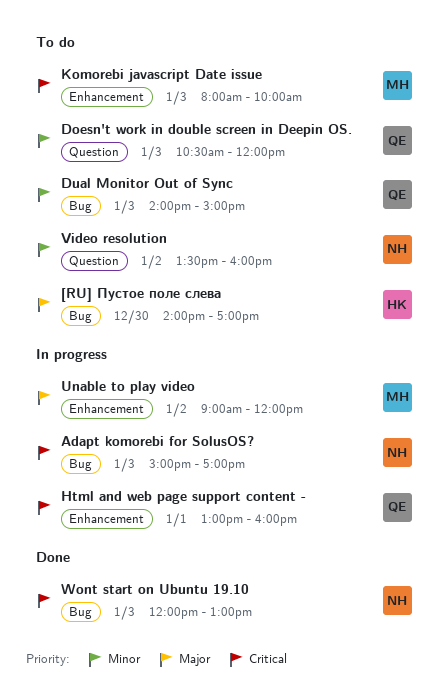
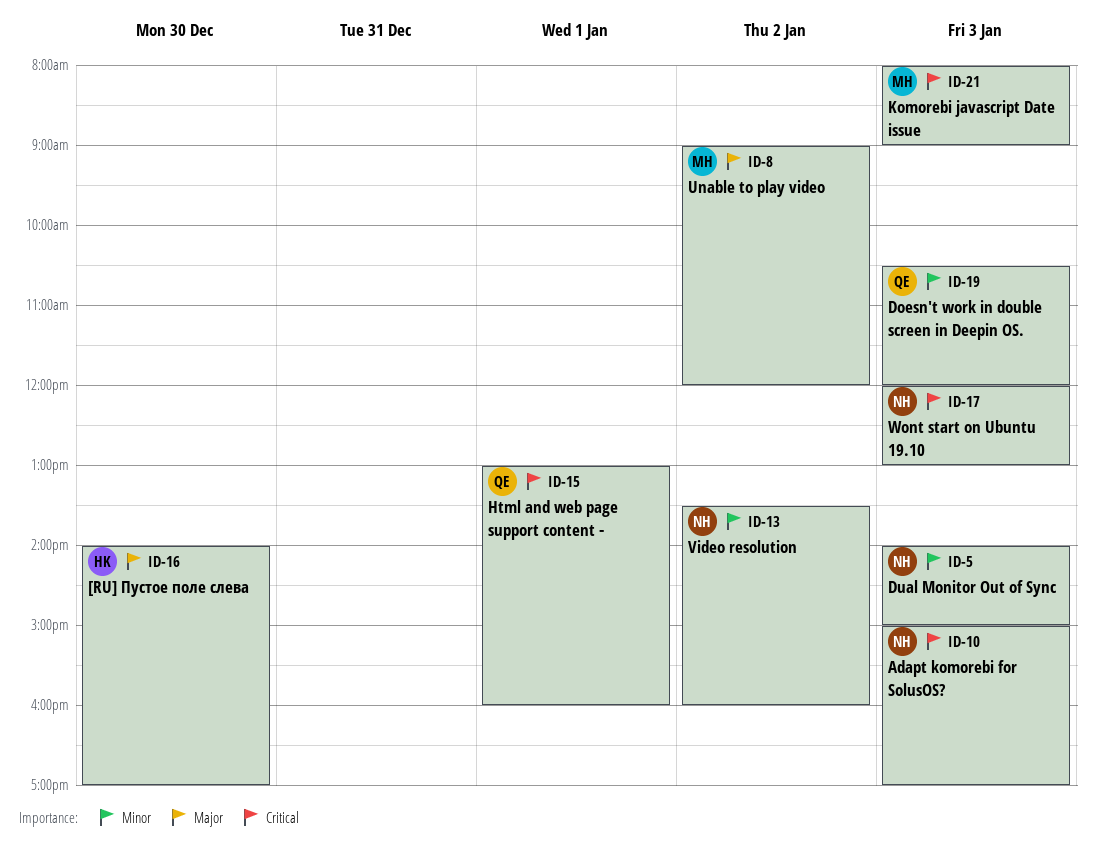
Dual Monitor Out of Sync, owner: QE -> NH
Komorebi javascript Date issue, ends: 10:00 -> 09:00

